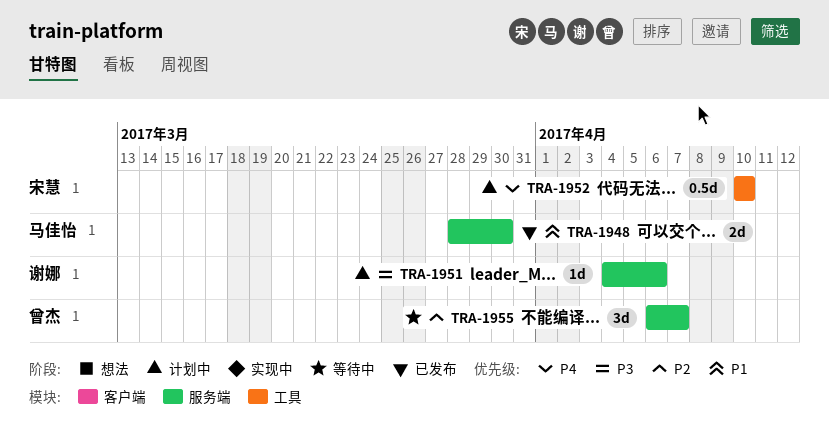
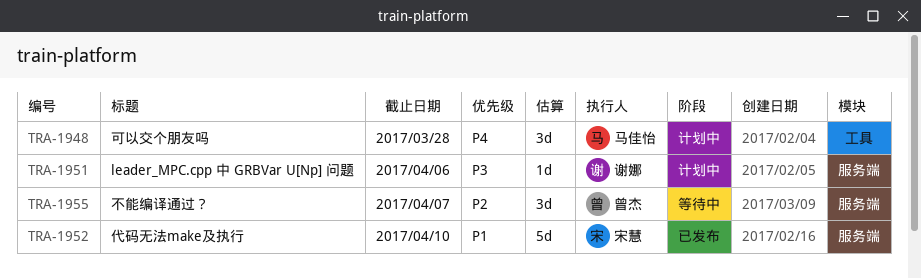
TRA-1948, status: 已发布 -> 计划中
TRA-1948, priority: P1 -> P4
TRA-1948, label: 服务端 -> 工具
TRA-1948, estimate: 2d -> 3d
TRA-1948, due: Mar 30 -> Mar 28
TRA-1952, status: 计划中 -> 已发布
TRA-1952, priority: P4 -> P1
TRA-1952, label: 工具 -> 服务端
TRA-1952, estimate: 0.5d -> 5d

